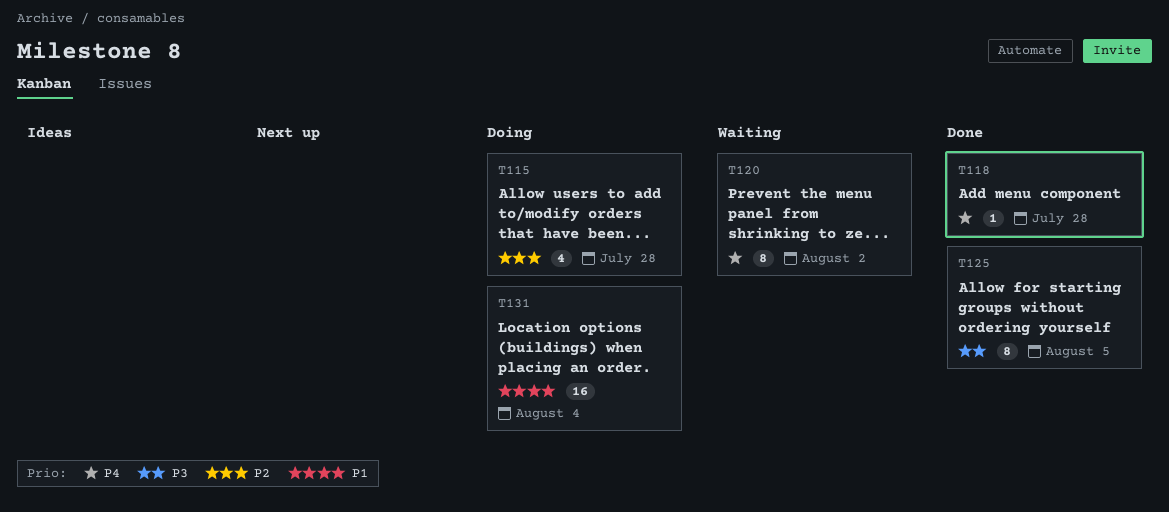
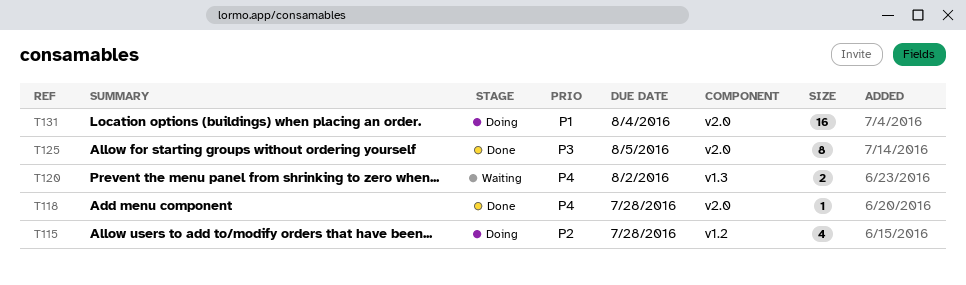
T120, estimate: 8 -> 2

